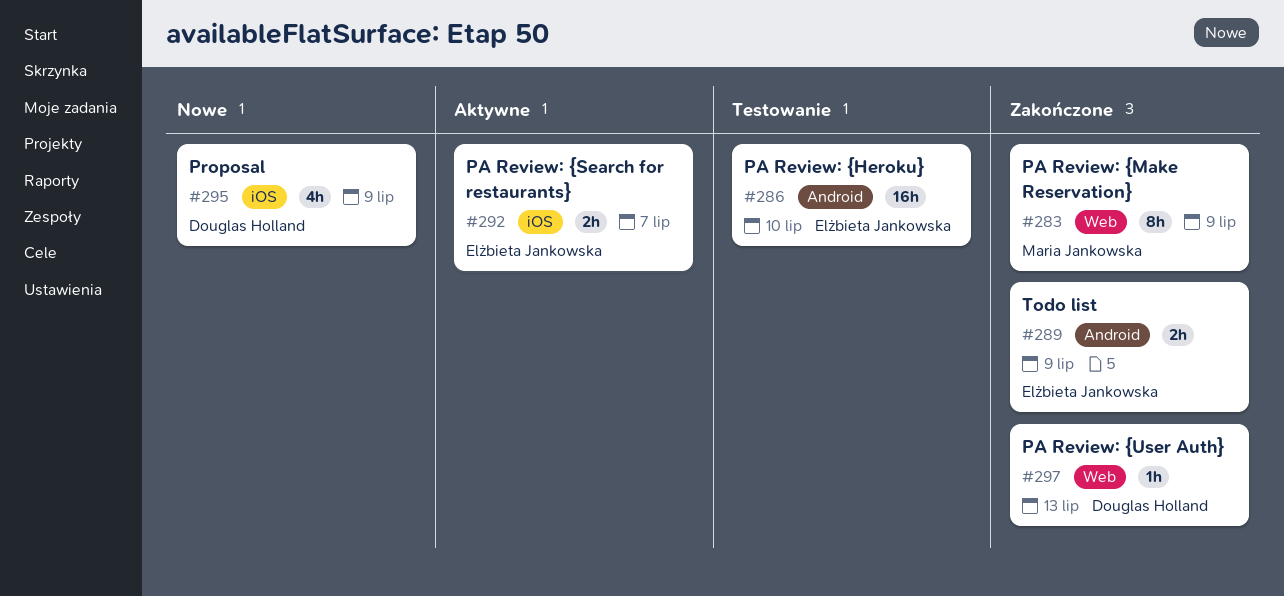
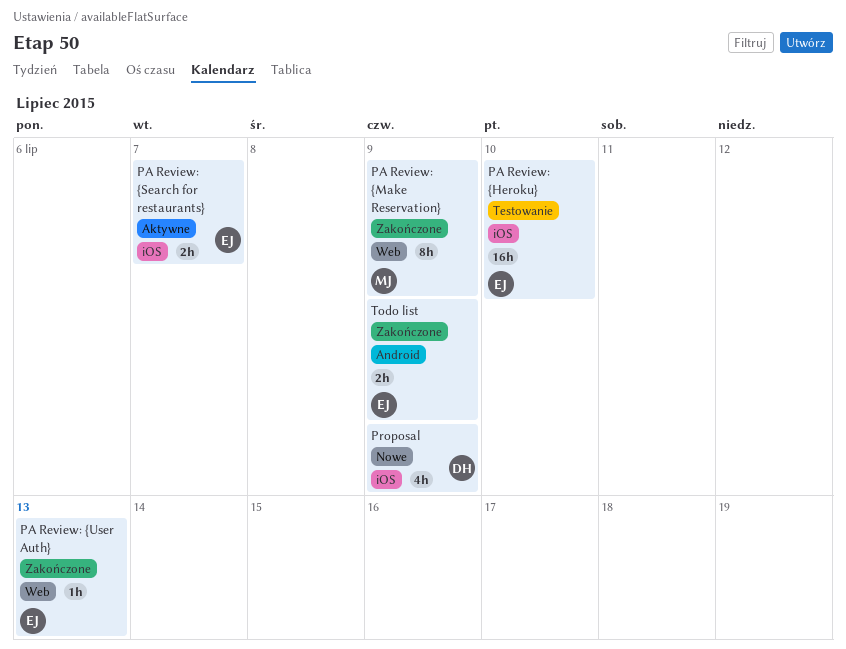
PA Review: {Heroku}, label: Android -> iOS
PA Review: {User Auth}, owner: Douglas Holland -> Elżbieta Jankowska

